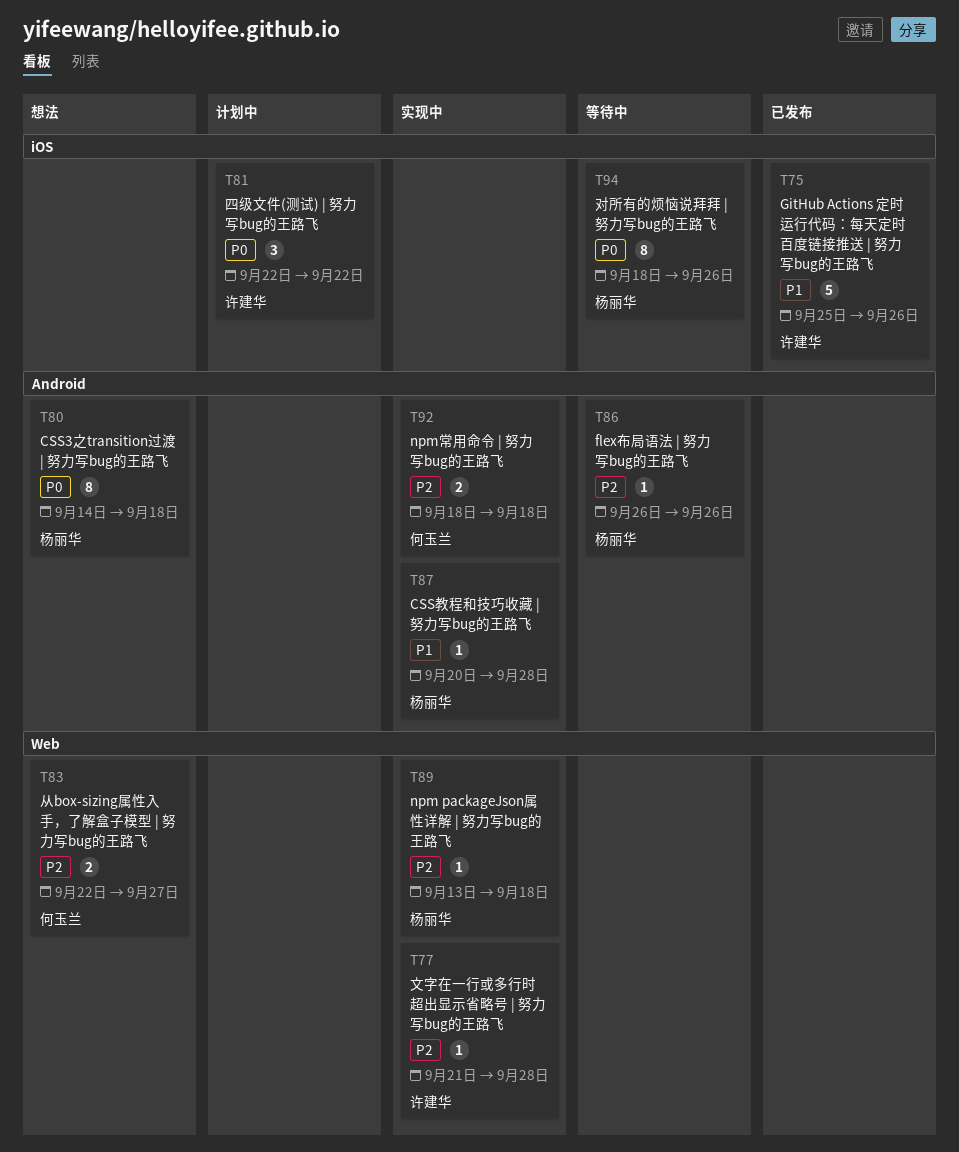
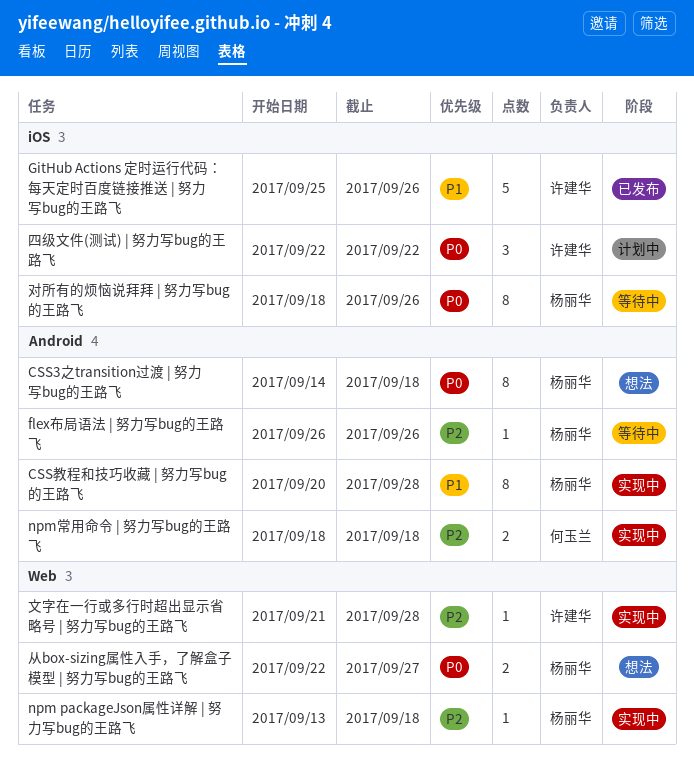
CSS教程和技巧收藏 | 努力写bug的王路飞, estimate: 1 -> 8
从box-sizing属性入手，了解盒子模型 | 努力写bug的王路飞, owner: 何玉兰 -> 杨丽华
从box-sizing属性入手，了解盒子模型 | 努力写bug的王路飞, priority: P2 -> P0

